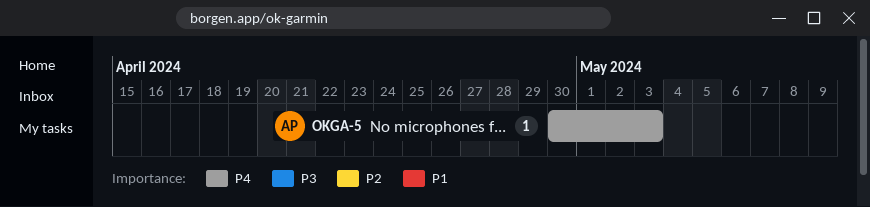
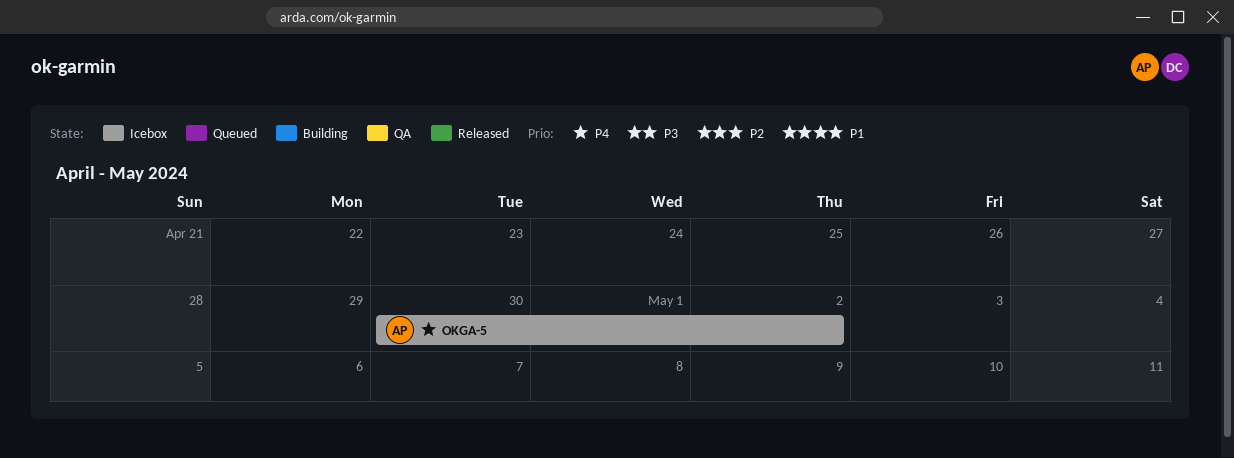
OKGA-5, due: May 3 -> May 2

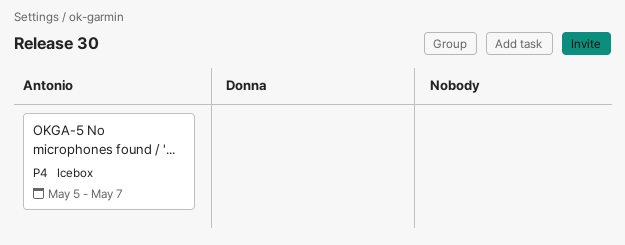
OKGA-5, start: Apr 30 -> May 5
OKGA-5, due: May 2 -> May 7

